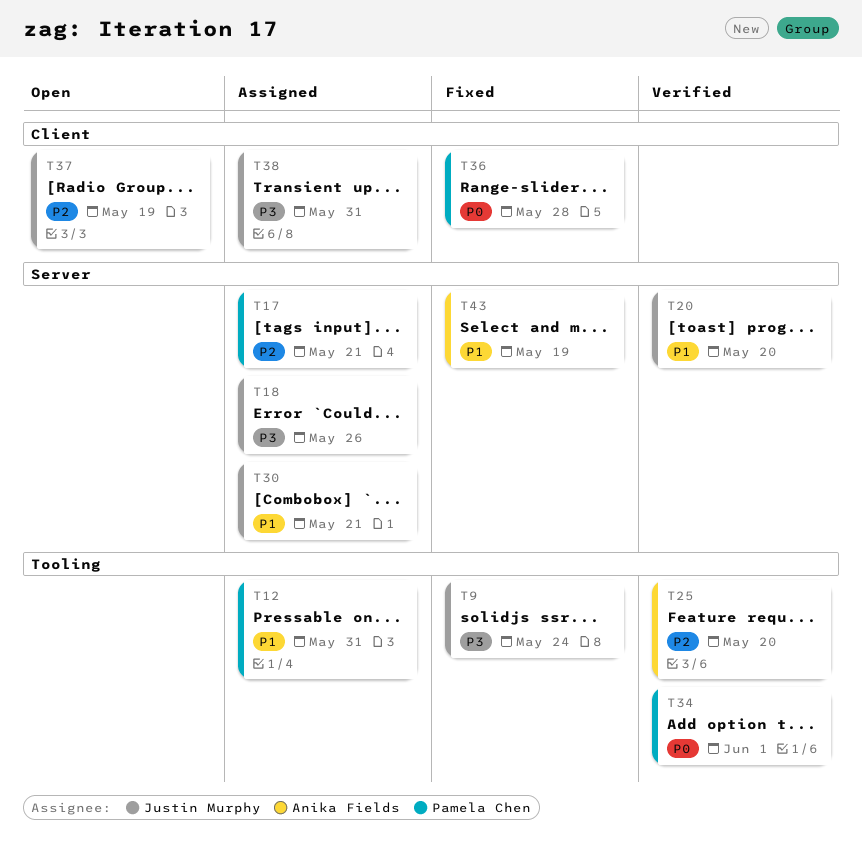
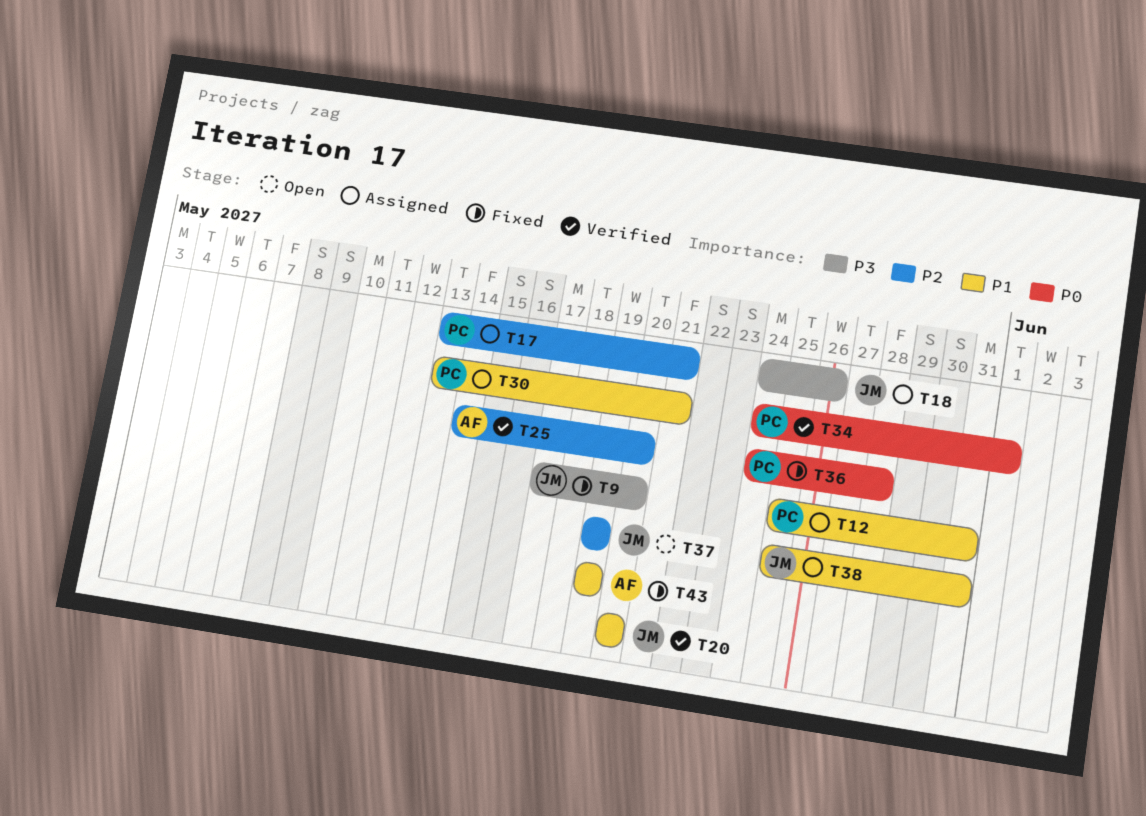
T9, due: May 24 -> May 20
T30, owner: Justin Murphy -> Pamela Chen
T38, priority: P3 -> P1

